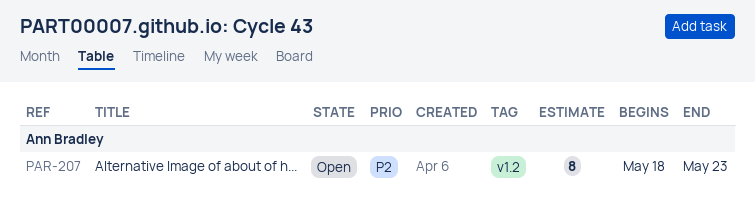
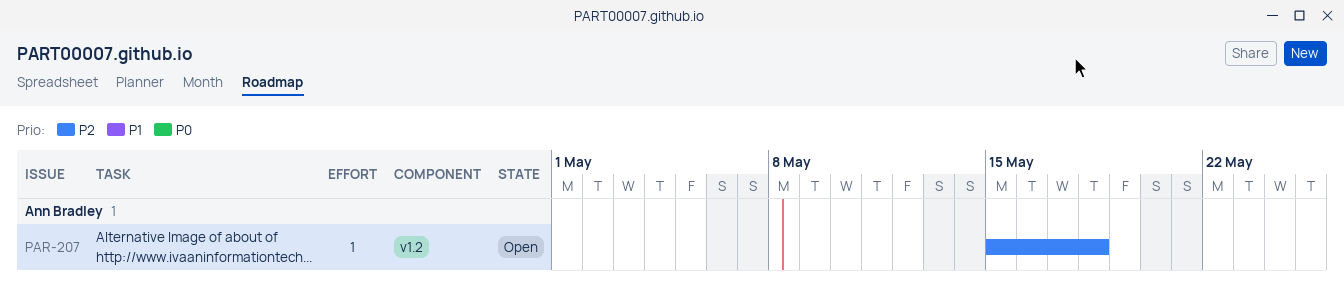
PAR-207, estimate: 8 -> 1
PAR-207, start: May 18 -> May 15
PAR-207, due: May 23 -> May 18

